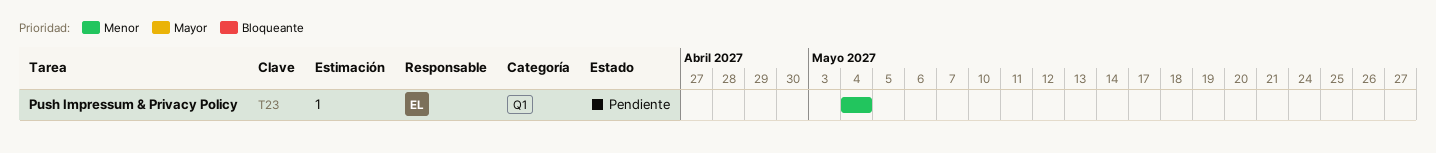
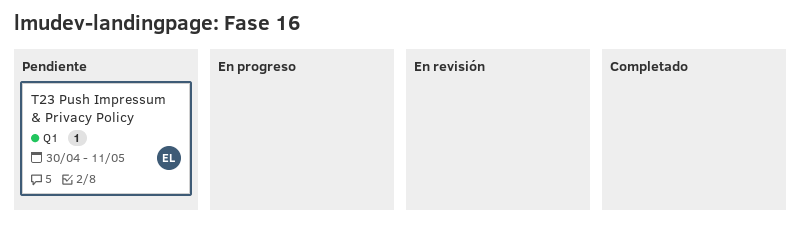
T23, start: May 4 -> Apr 30
T23, due: May 4 -> May 11

